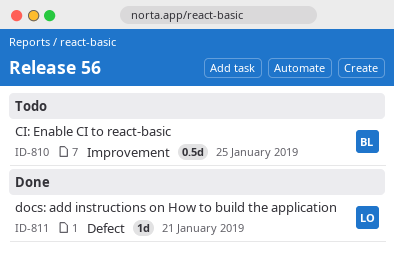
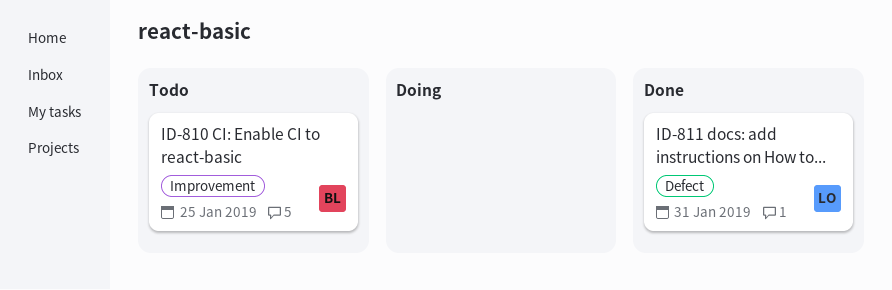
ID-811, due: Jan 21 -> Jan 31

